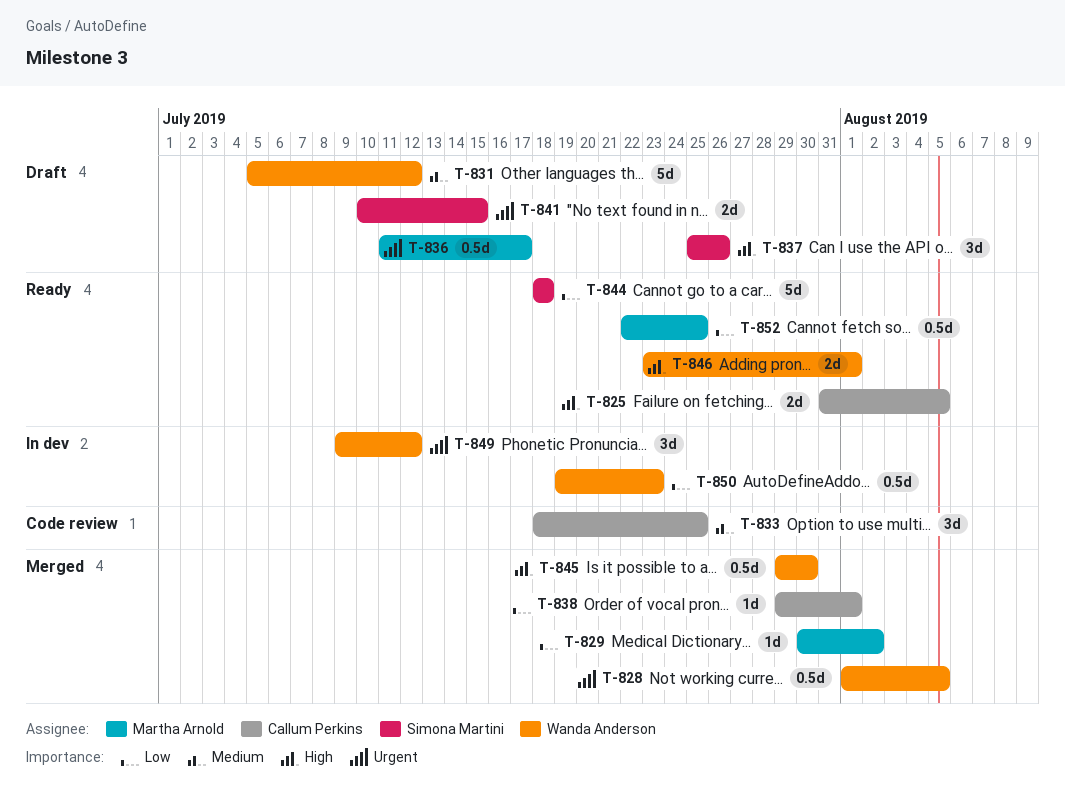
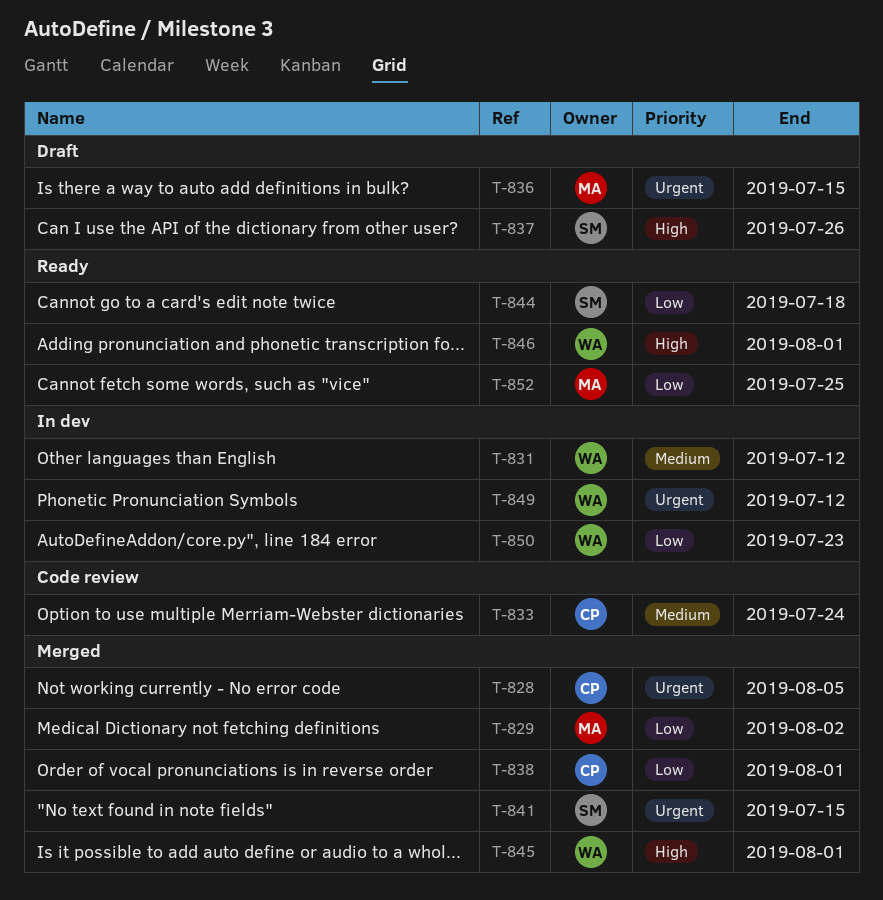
T-825: present -> none
T-828, owner: Wanda Anderson -> Callum Perkins
T-831, status: Draft -> In dev
T-833, due: Jul 25 -> Jul 24
T-836, due: Jul 17 -> Jul 15
T-841, status: Draft -> Merged
T-845, due: Jul 30 -> Aug 1

